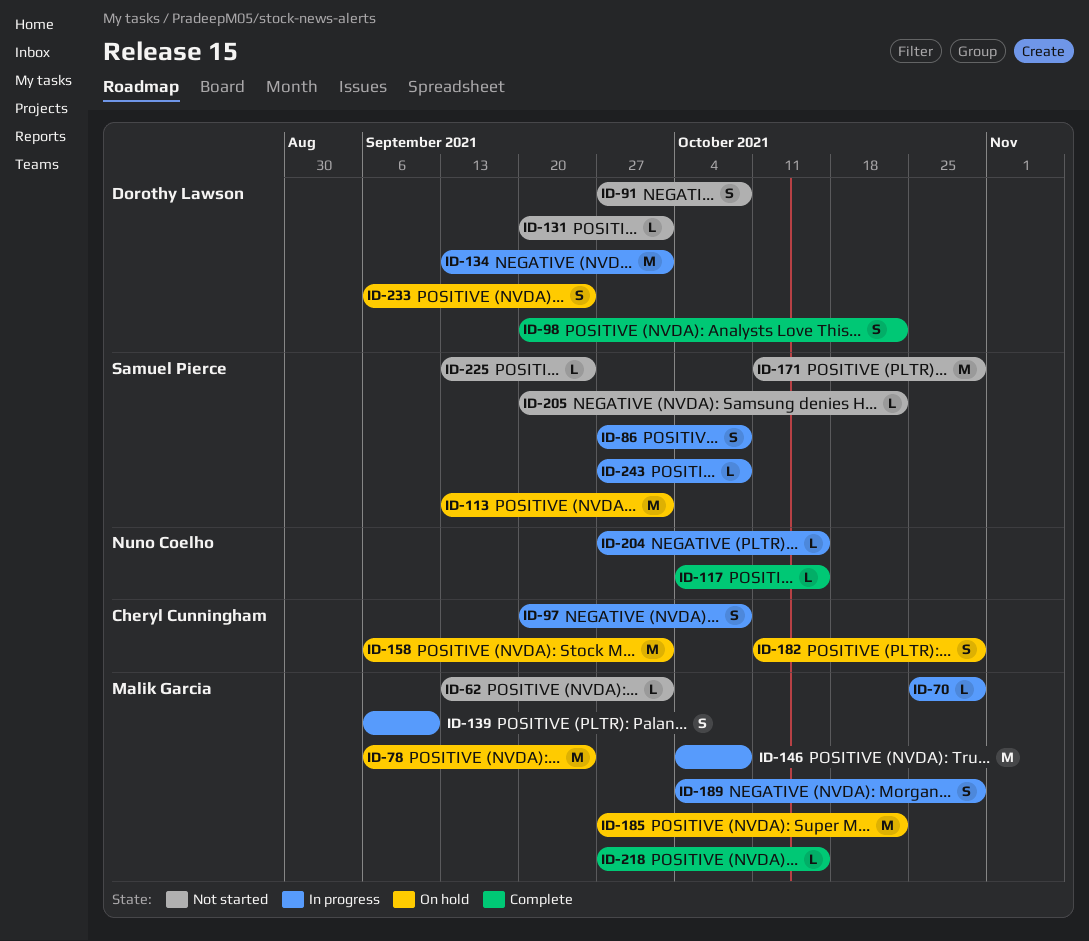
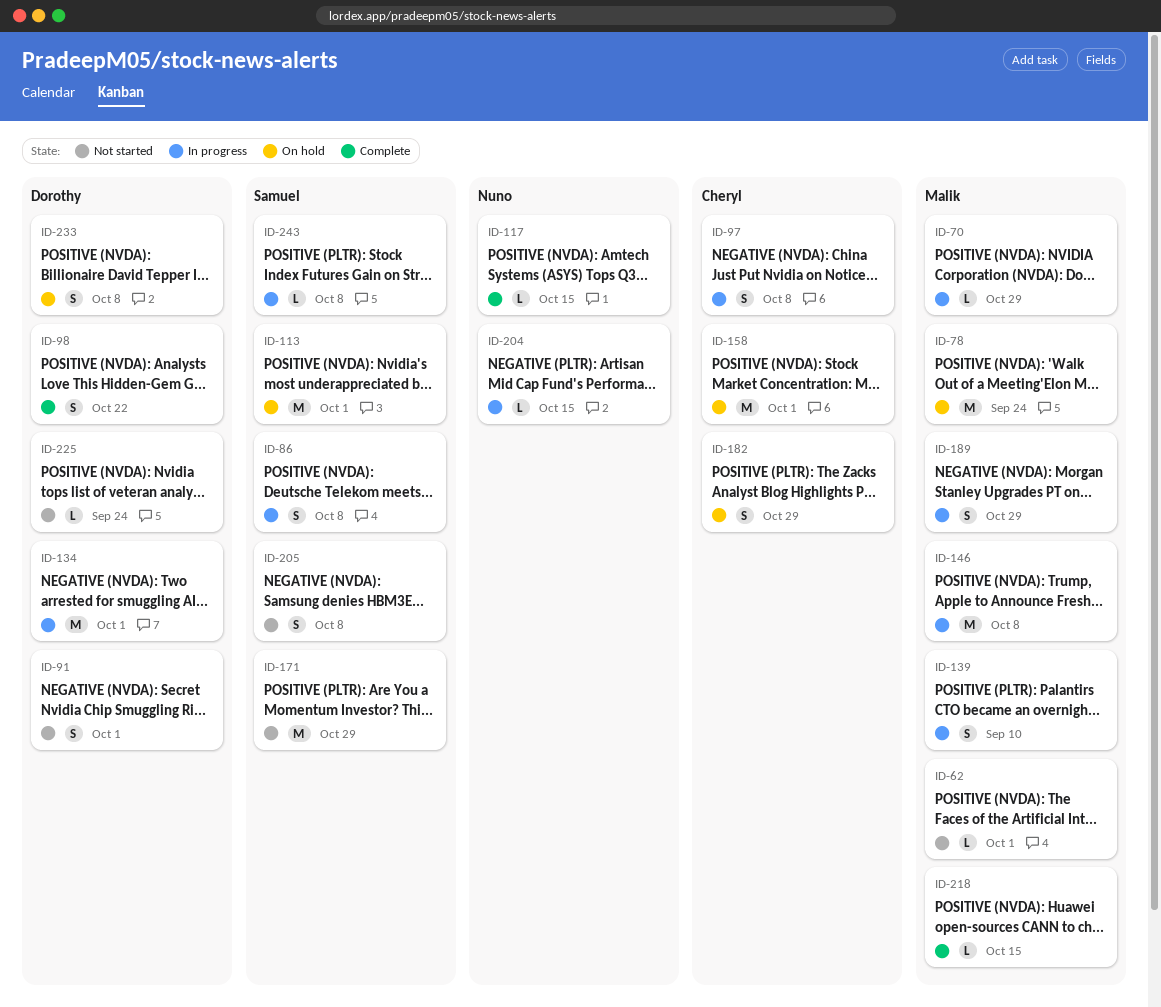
ID-91, due: Oct 8 -> Oct 1
ID-131: present -> none
ID-185: present -> none
ID-205, estimate: L -> S
ID-205, due: Oct 22 -> Oct 8
ID-225, owner: Samuel Pierce -> Dorothy Lawson
ID-233, due: Sep 24 -> Oct 8

